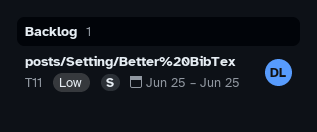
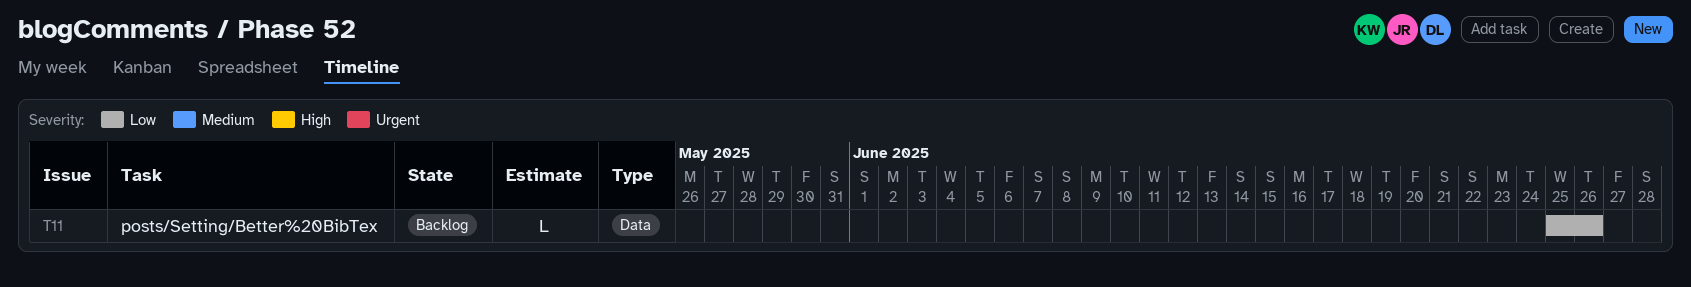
T11, estimate: S -> L
T11, due: Jun 25 -> Jun 26

